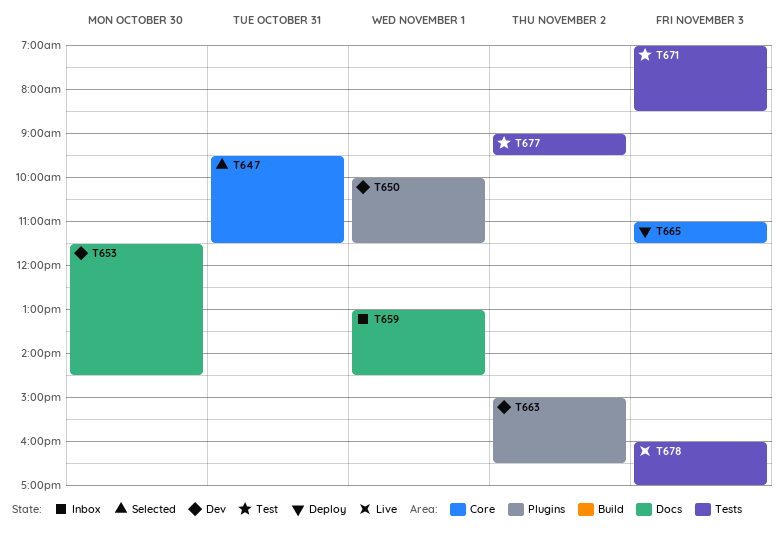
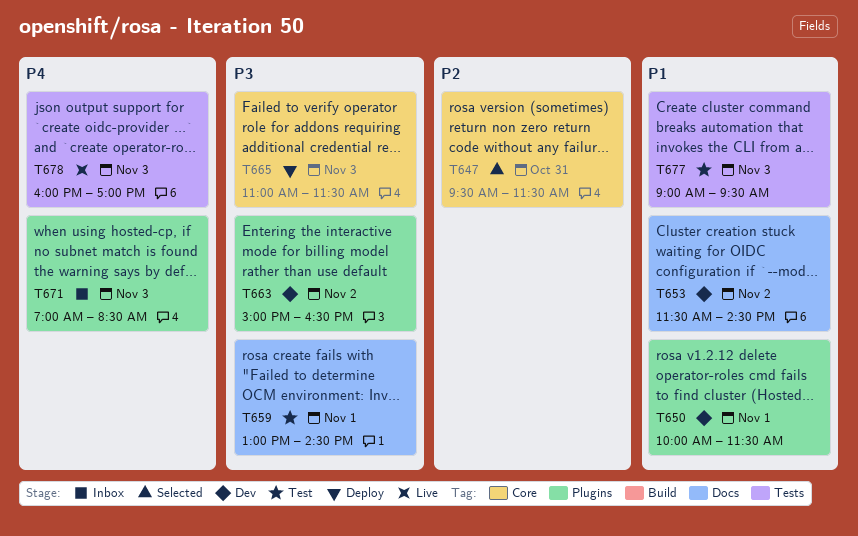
T653, day: Oct 30 -> Nov 2
T659, status: Inbox -> Test
T671, status: Test -> Inbox
T671, label: Tests -> Plugins
T677, day: Nov 2 -> Nov 3

